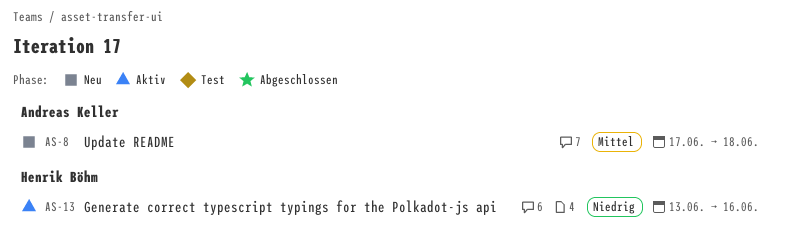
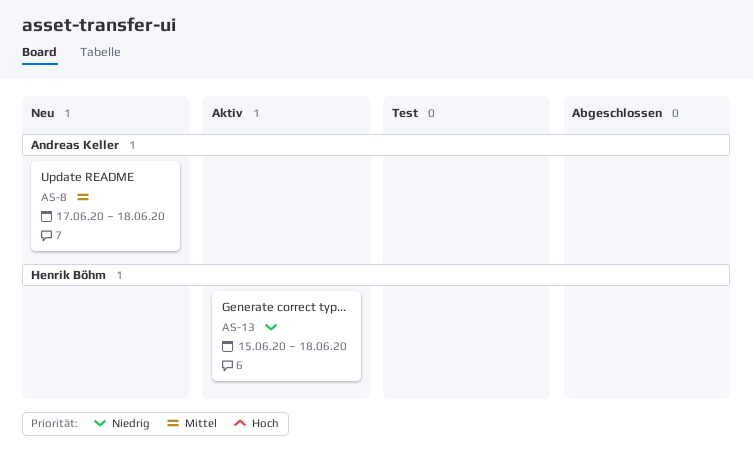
AS-13, start: Jun 13 -> Jun 15
AS-13, due: Jun 16 -> Jun 18

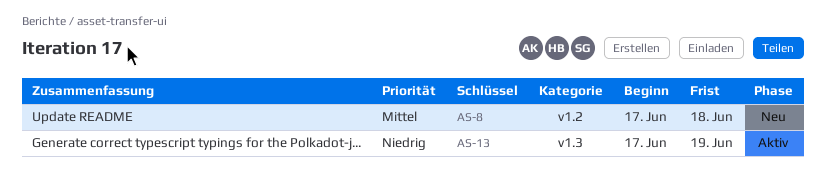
AS-13, start: Jun 15 -> Jun 17
AS-13, due: Jun 18 -> Jun 19

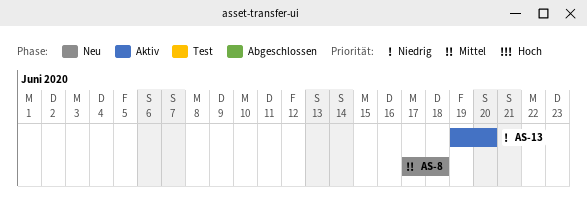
AS-13, start: Jun 17 -> Jun 19
AS-13, due: Jun 19 -> Jun 20

